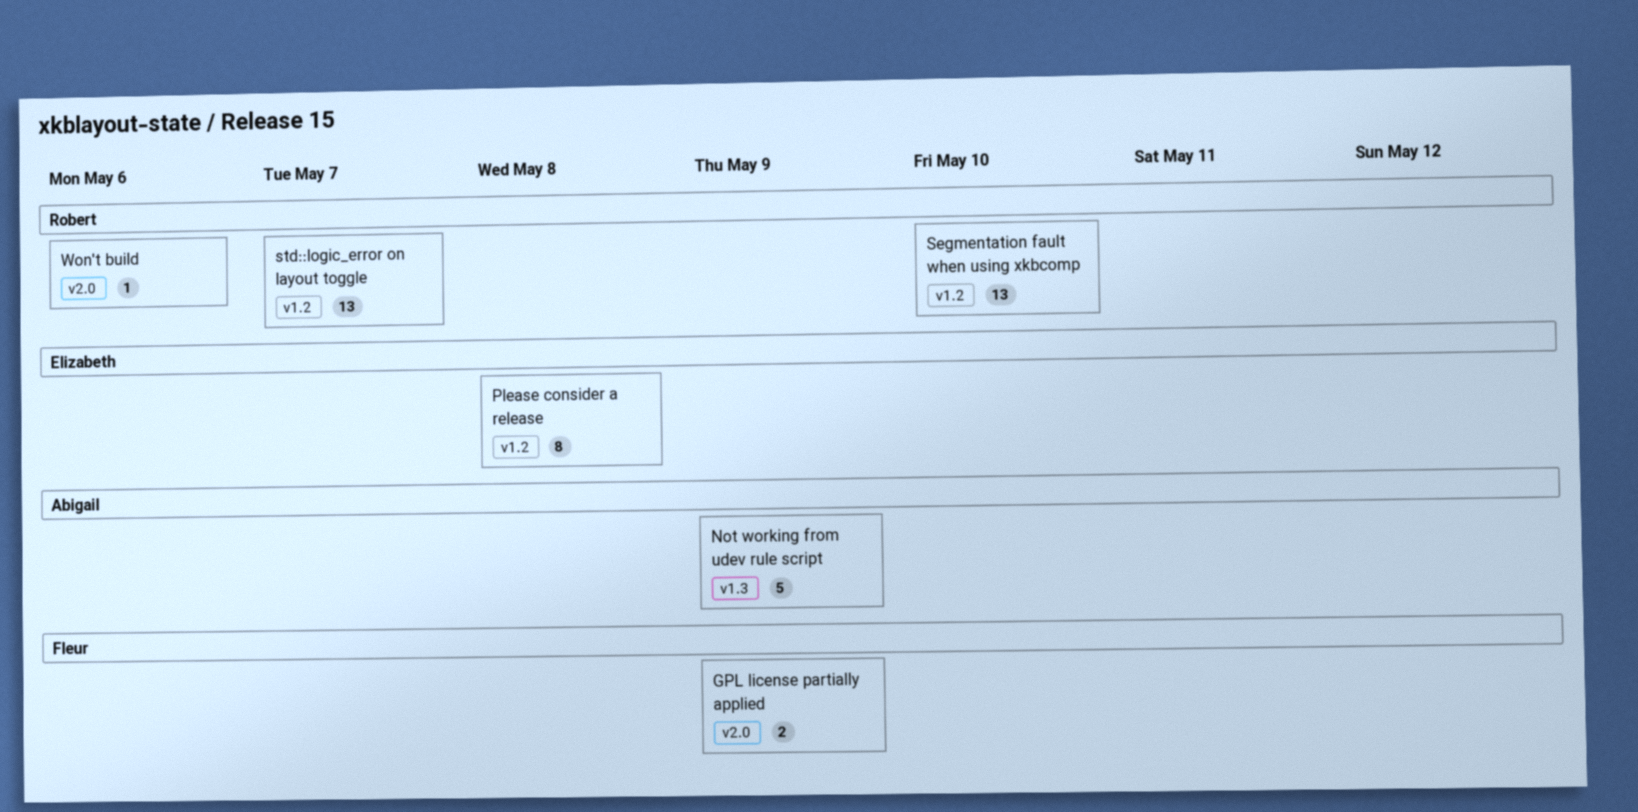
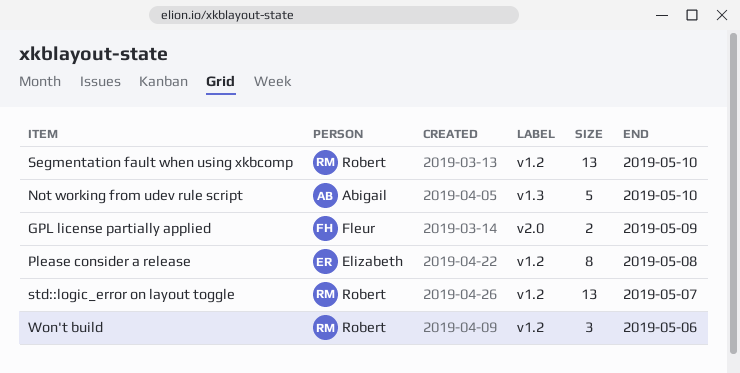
Not working from udev rule script, due: May 9 -> May 10
Won't build, label: v2.0 -> v1.2
Won't build, estimate: 1 -> 3

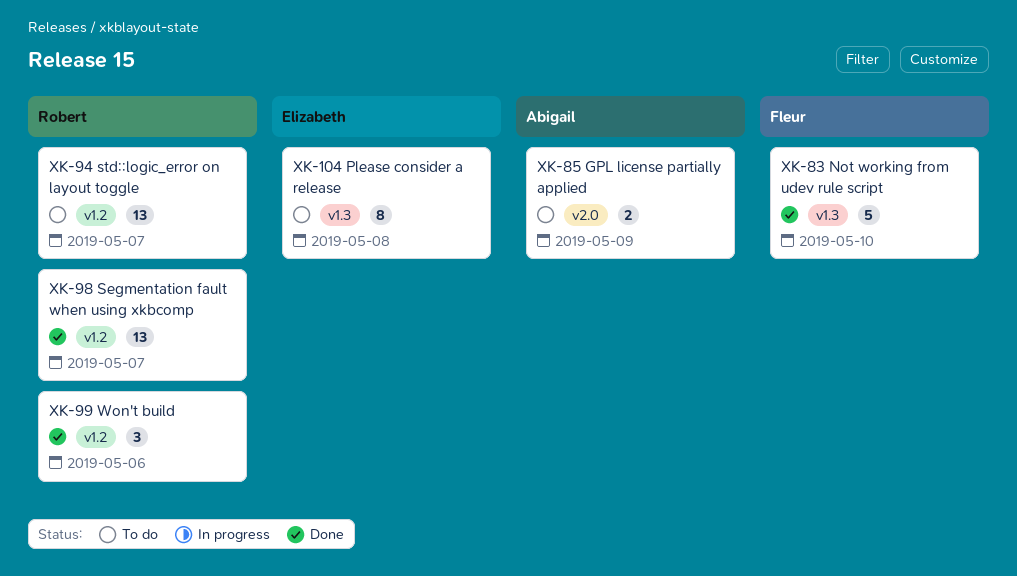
GPL license partially applied, owner: Fleur -> Abigail
Not working from udev rule script, owner: Abigail -> Fleur
Please consider a release, label: v1.2 -> v1.3
Segmentation fault when using xkbcomp, due: May 10 -> May 7

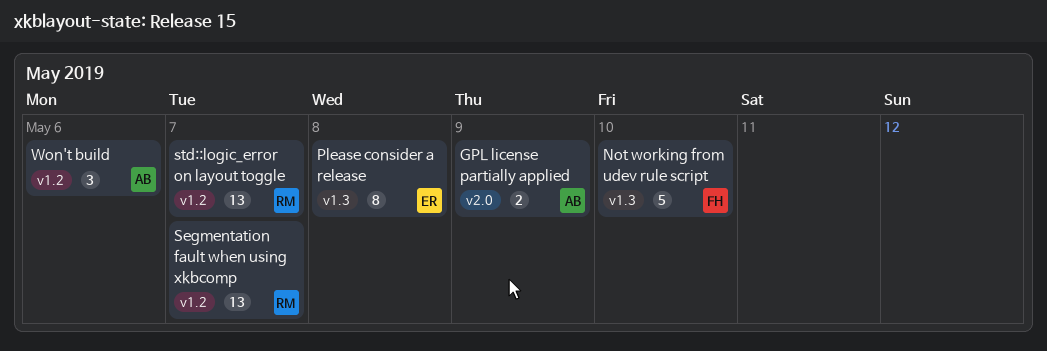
Won't build, owner: Robert -> Abigail

